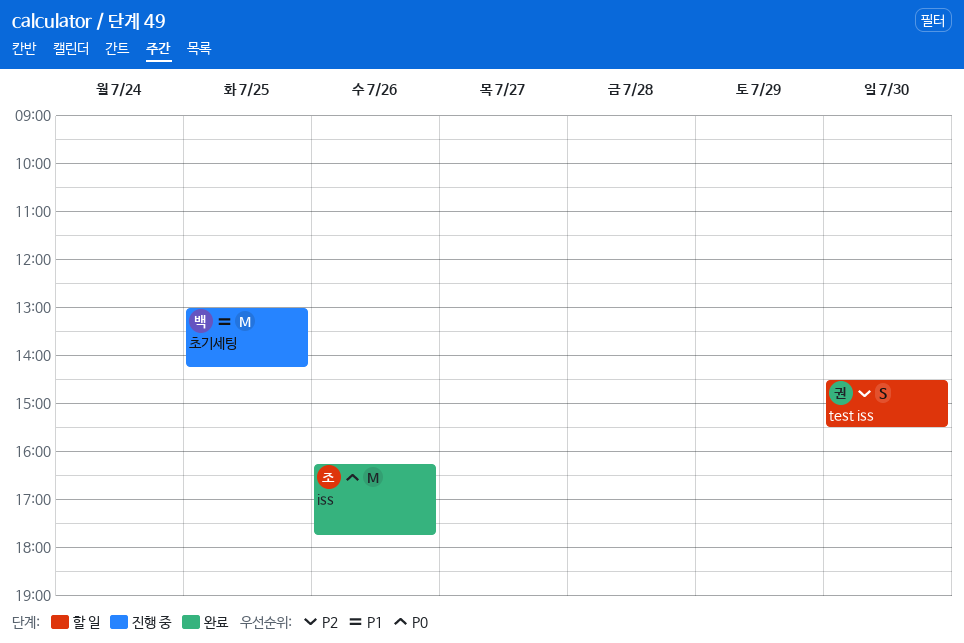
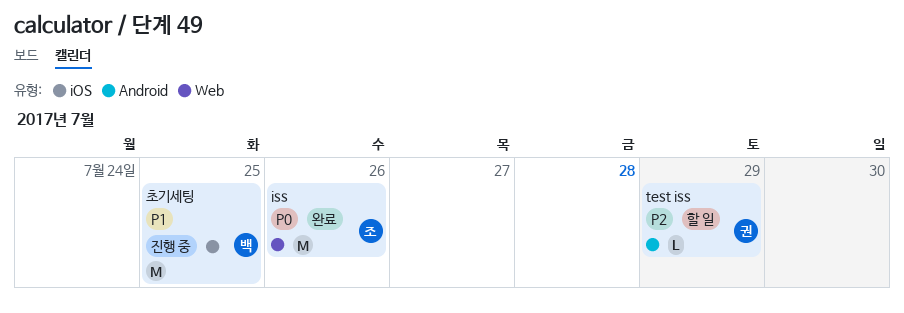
test iss, estimate: S -> L
test iss, day: Jul 30 -> Jul 29

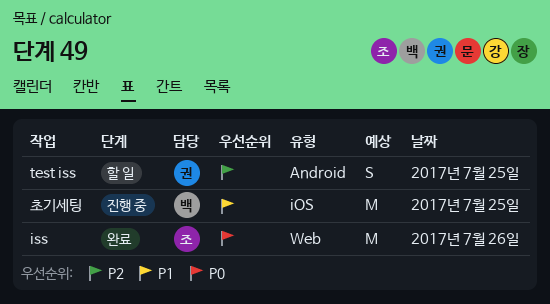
test iss, estimate: L -> S
test iss, day: Jul 29 -> Jul 25

